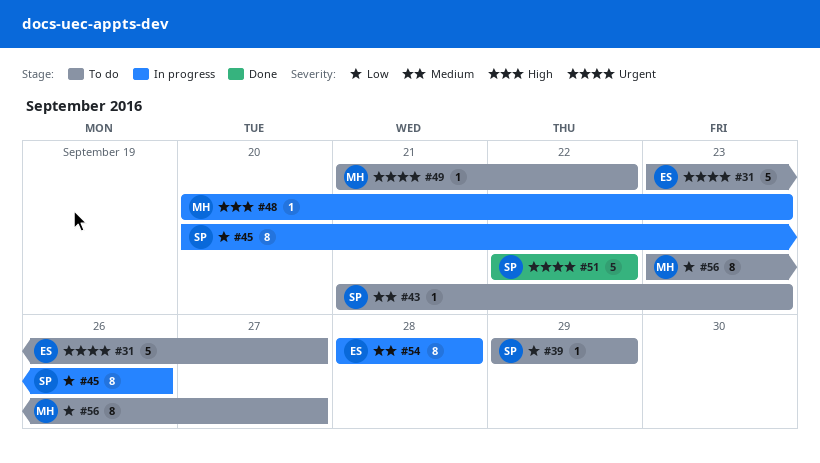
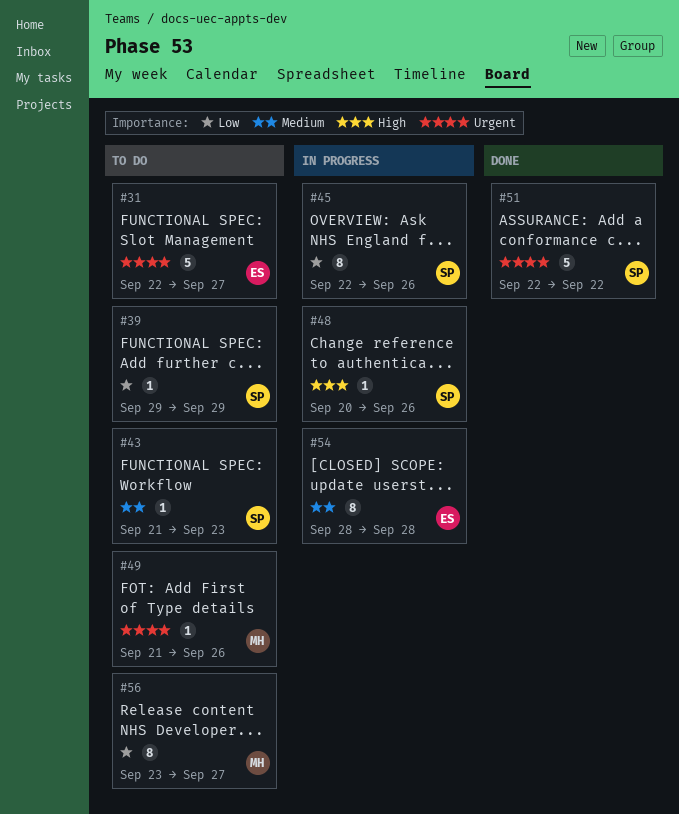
#31, start: Sep 23 -> Sep 22
#45, start: Sep 20 -> Sep 22
#48, owner: MH -> SP
#48, due: Sep 23 -> Sep 26
#49, due: Sep 22 -> Sep 26

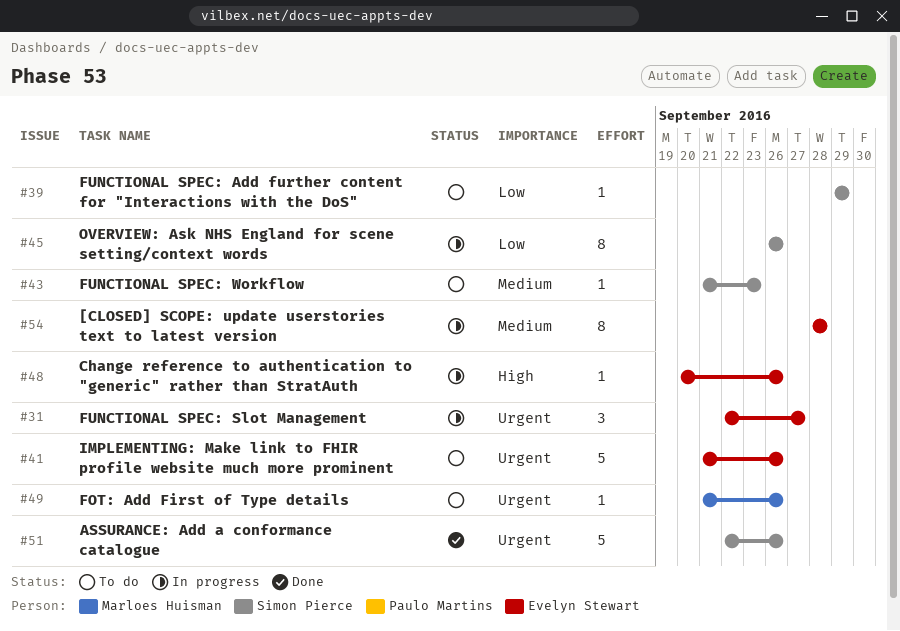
#31, status: To do -> In progress
#31, estimate: 5 -> 3
#41: none -> present
#45, start: Sep 22 -> Sep 26
#48, owner: Simon Pierce -> Evelyn Stewart
#51, due: Sep 22 -> Sep 26
#56: present -> none

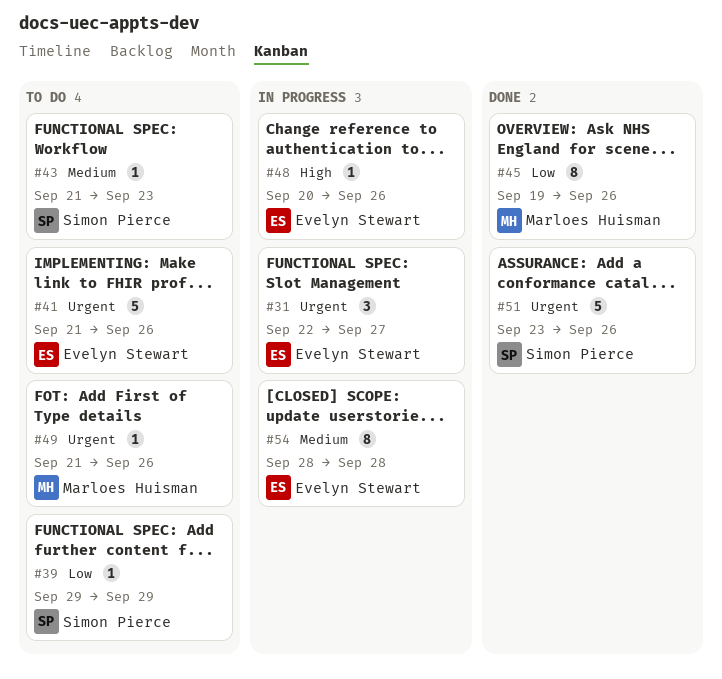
#45, status: In progress -> Done
#45, owner: Simon Pierce -> Marloes Huisman
#45, start: Sep 26 -> Sep 19
#51, start: Sep 22 -> Sep 23

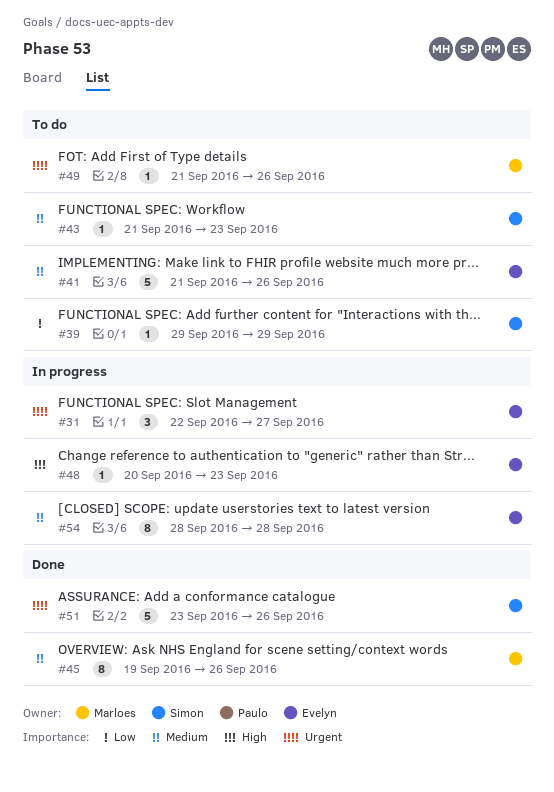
#41, priority: Urgent -> Medium
#45, priority: Low -> Medium
#48, due: Sep 26 -> Sep 23

